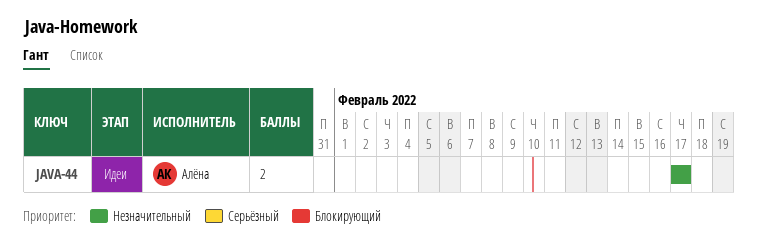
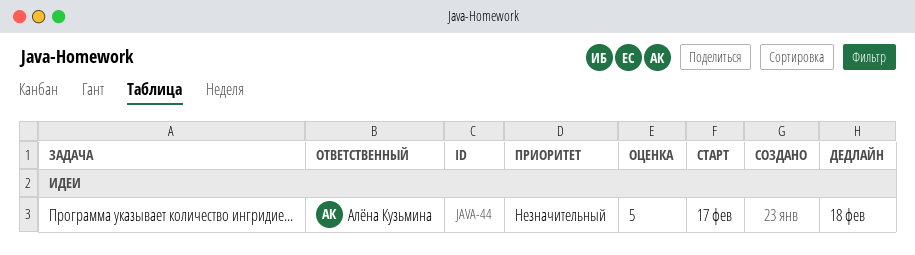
JAVA-44, estimate: 2 -> 5
JAVA-44, due: Feb 17 -> Feb 18

